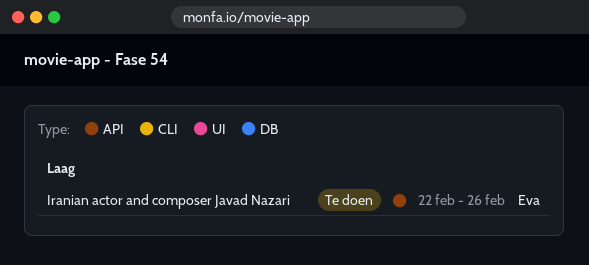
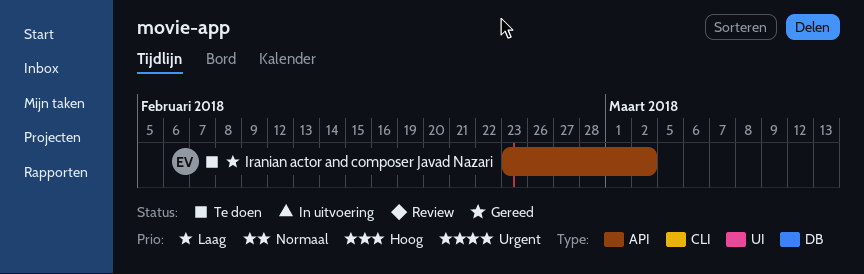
Iranian actor and composer Javad Nazari, start: Feb 22 -> Feb 23
Iranian actor and composer Javad Nazari, due: Feb 26 -> Mar 2

